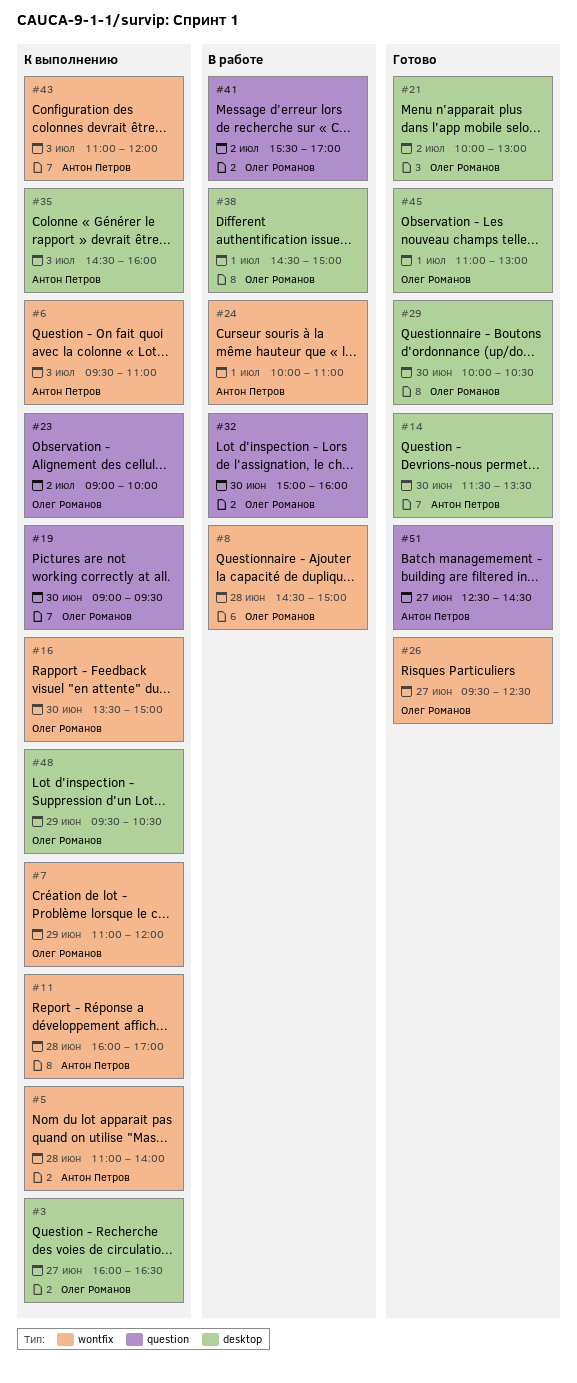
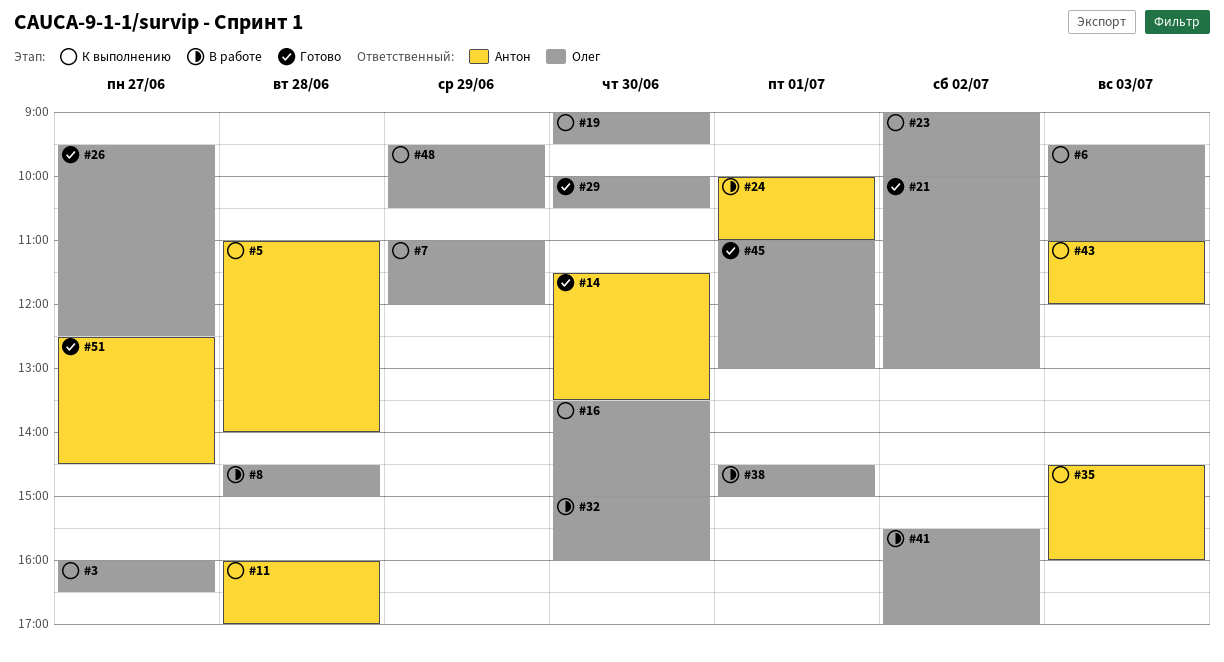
#6, owner: Антон Петров -> Олег Романов

